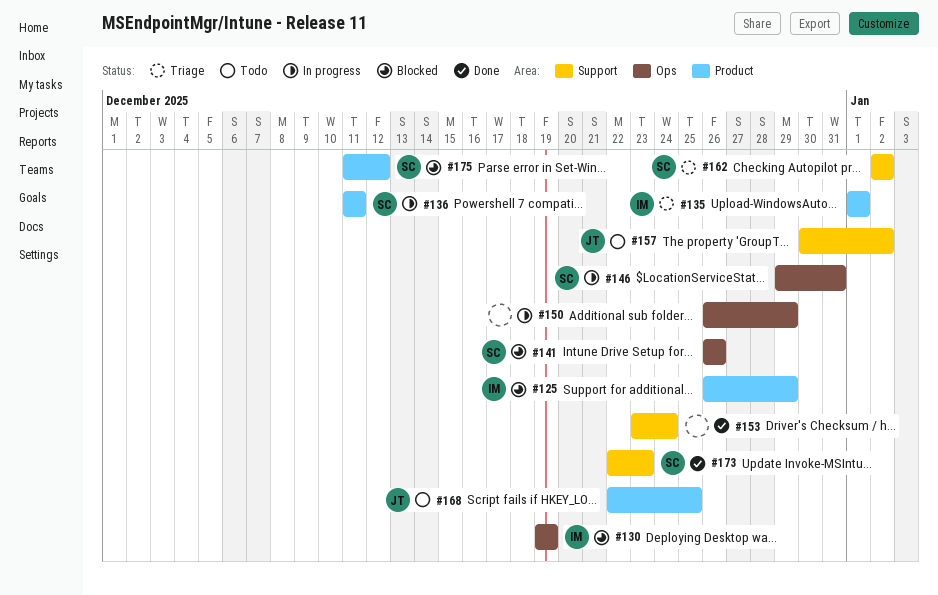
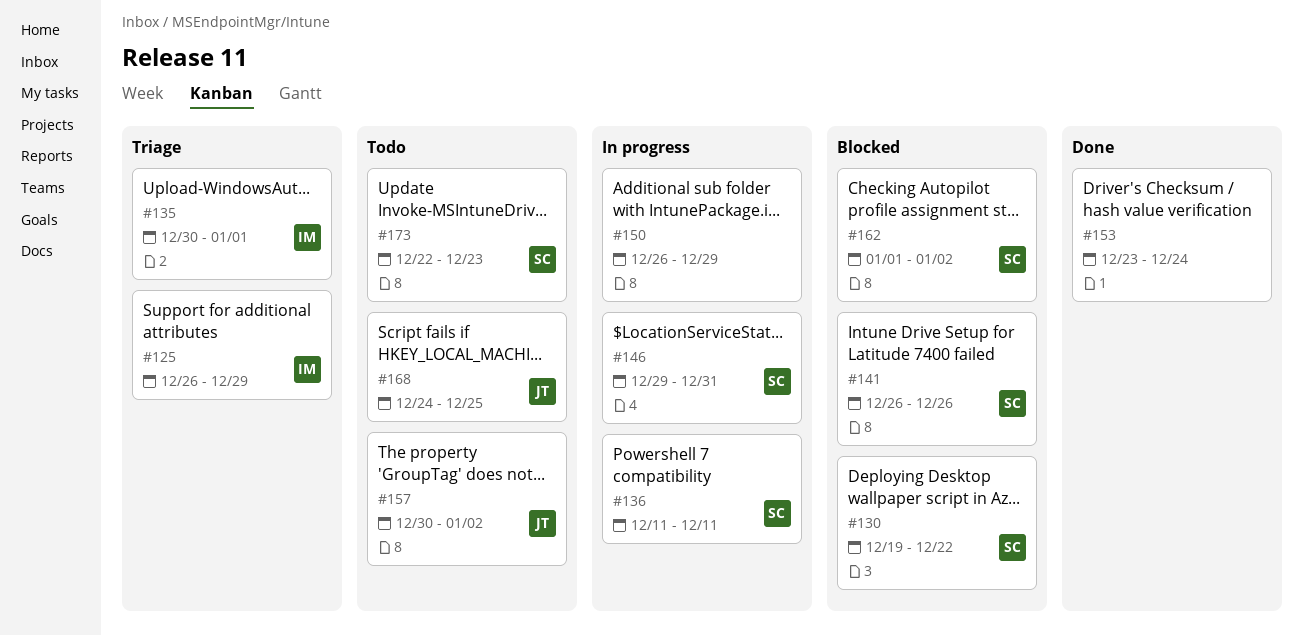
#125, status: Blocked -> Triage
#130, owner: IM -> SC
#130, due: Dec 19 -> Dec 22
#135, start: Jan 1 -> Dec 30
#162, status: Triage -> Blocked
#162, start: Jan 2 -> Jan 1
#168, start: Dec 22 -> Dec 24
#173, status: Done -> Todo
#175: present -> none

